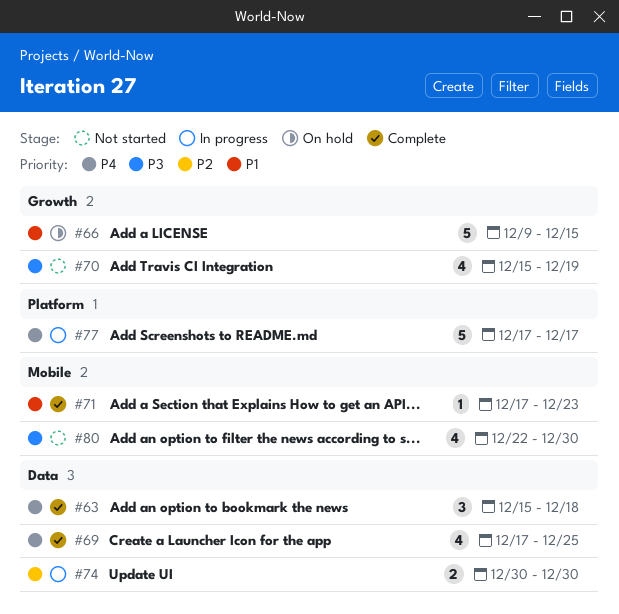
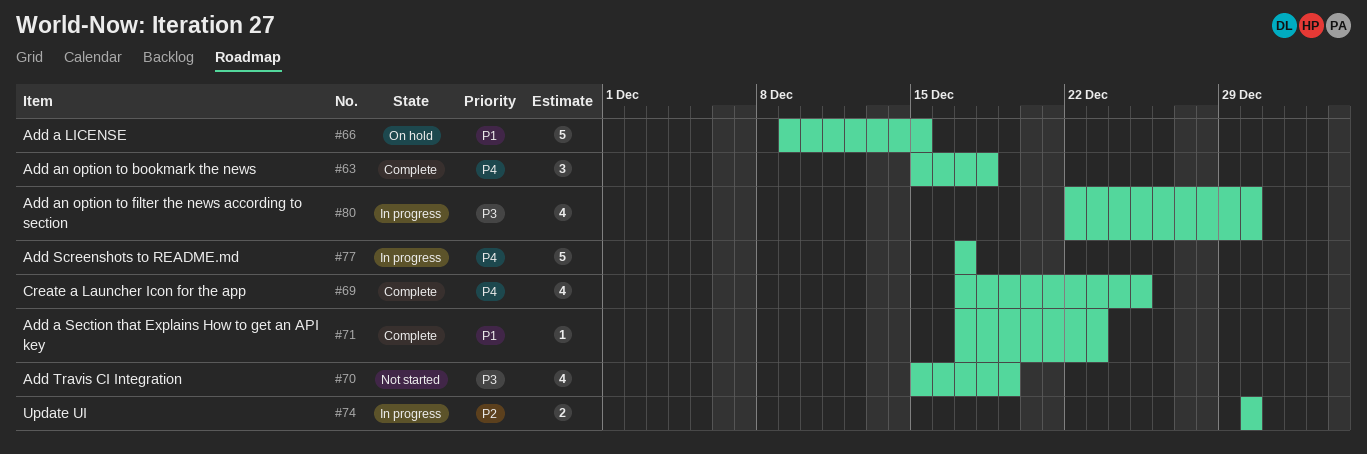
#80, status: Not started -> In progress

